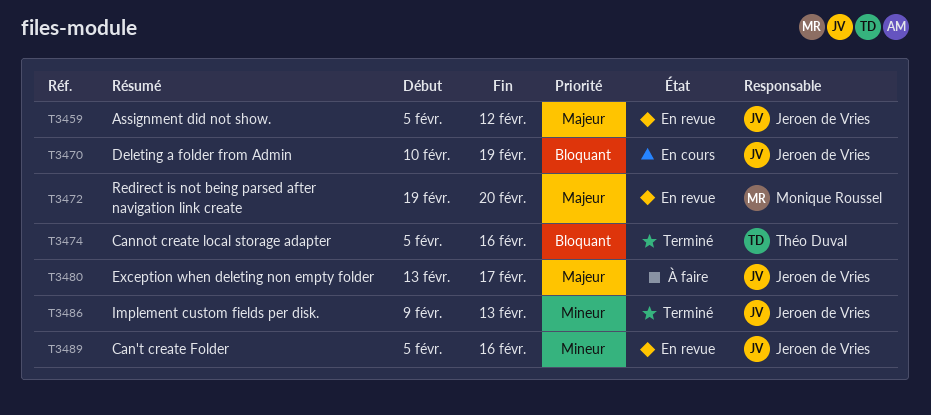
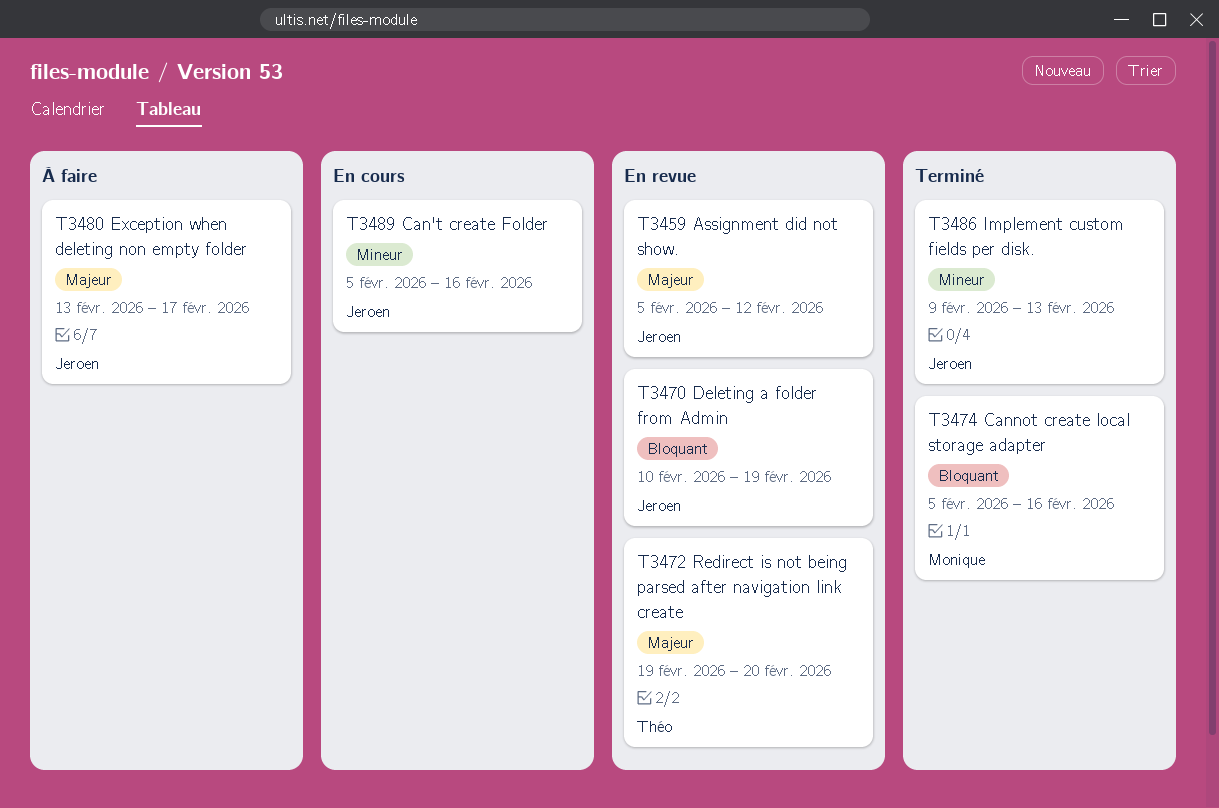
T3470, status: En cours -> En revue
T3472, owner: Monique Roussel -> Théo Duval
T3474, owner: Théo Duval -> Monique Roussel
T3489, status: En revue -> En cours

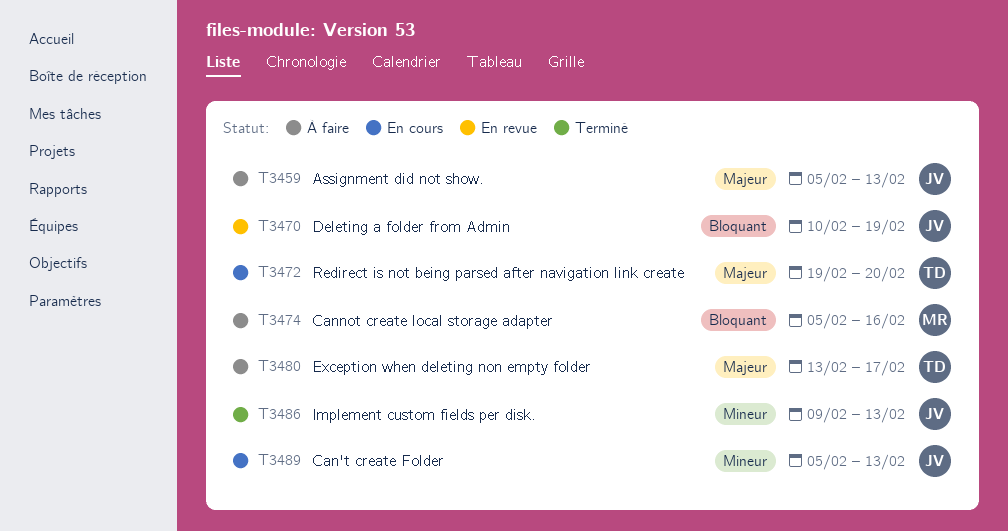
T3459, status: En revue -> À faire
T3459, due: Feb 12 -> Feb 13
T3472, status: En revue -> En cours
T3474, status: Terminé -> À faire
T3480, owner: Jeroen -> Théo
T3489, due: Feb 16 -> Feb 13

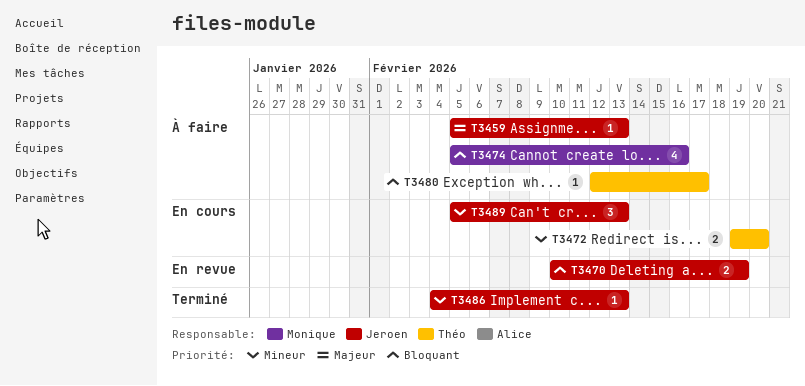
T3472, priority: Majeur -> Mineur
T3480, priority: Majeur -> Bloquant
T3480, start: Feb 13 -> Feb 12
T3486, start: Feb 9 -> Feb 4

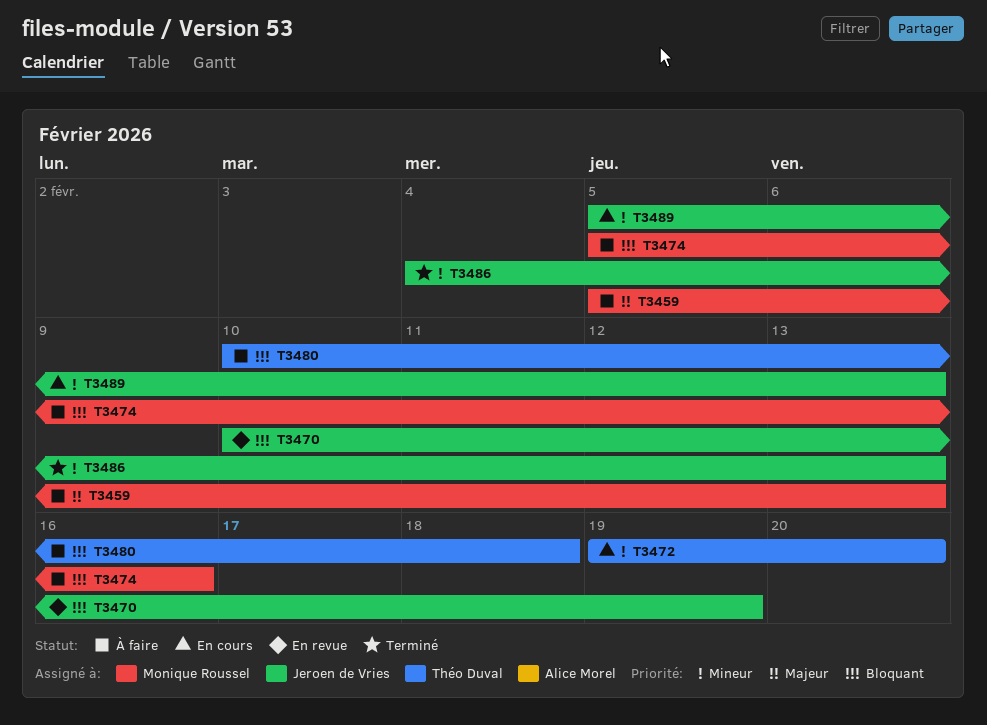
T3459, owner: Jeroen de Vries -> Monique Roussel
T3480, start: Feb 12 -> Feb 10
T3480, due: Feb 17 -> Feb 18

